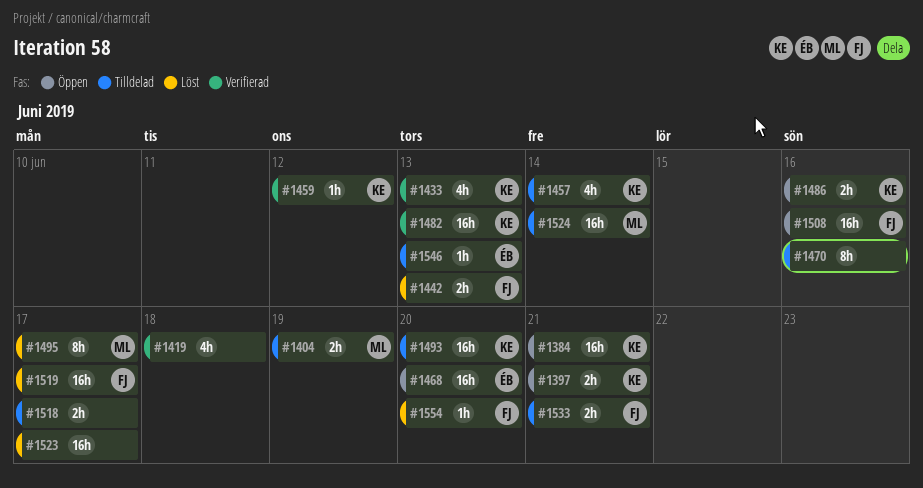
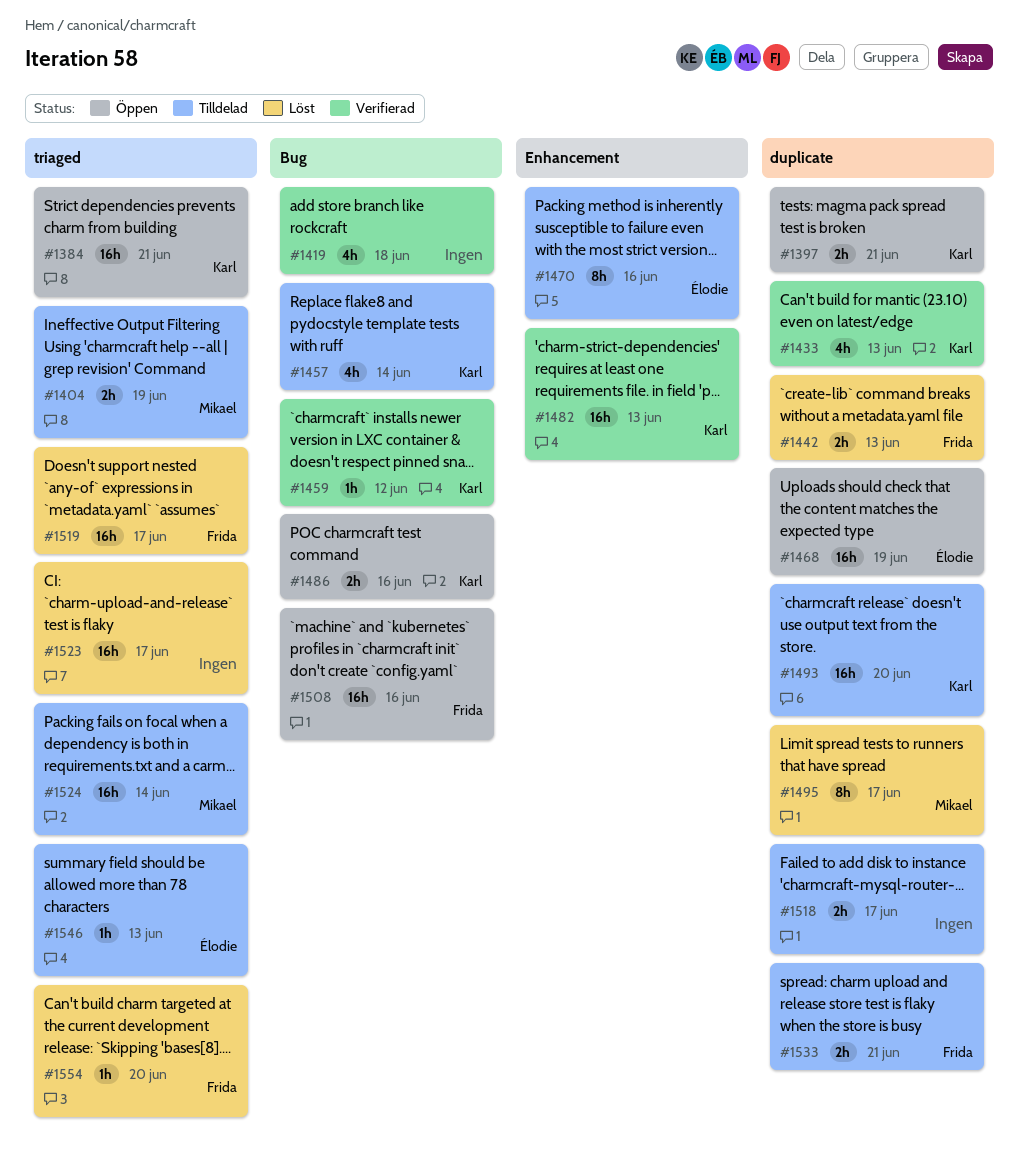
#1468, due: Jun 20 -> Jun 19
#1470, owner: none -> Élodie

